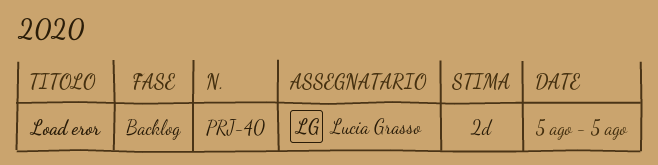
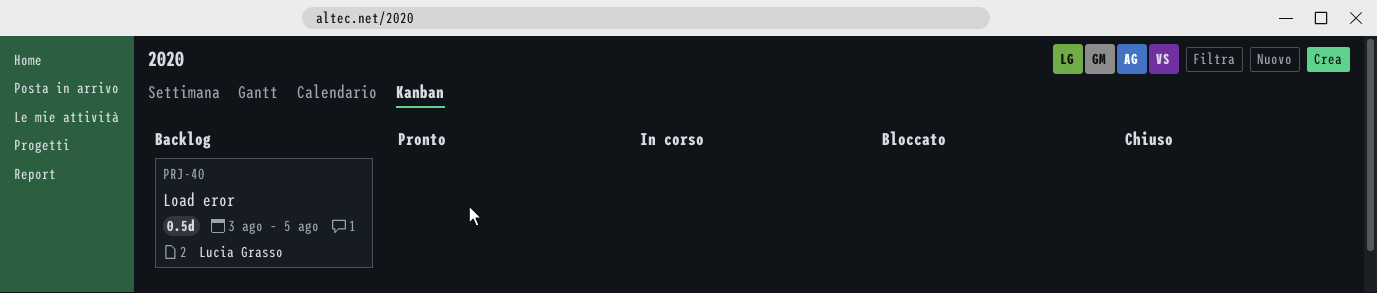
PRJ-40, estimate: 2d -> 0.5d
PRJ-40, start: Aug 5 -> Aug 3

